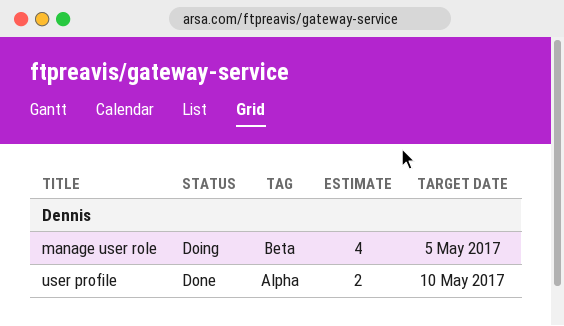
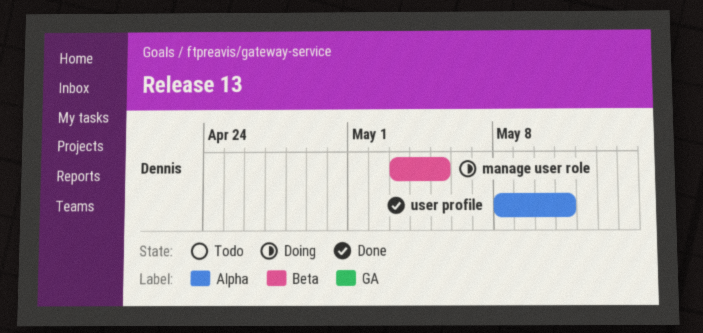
user profile, due: May 10 -> May 11

